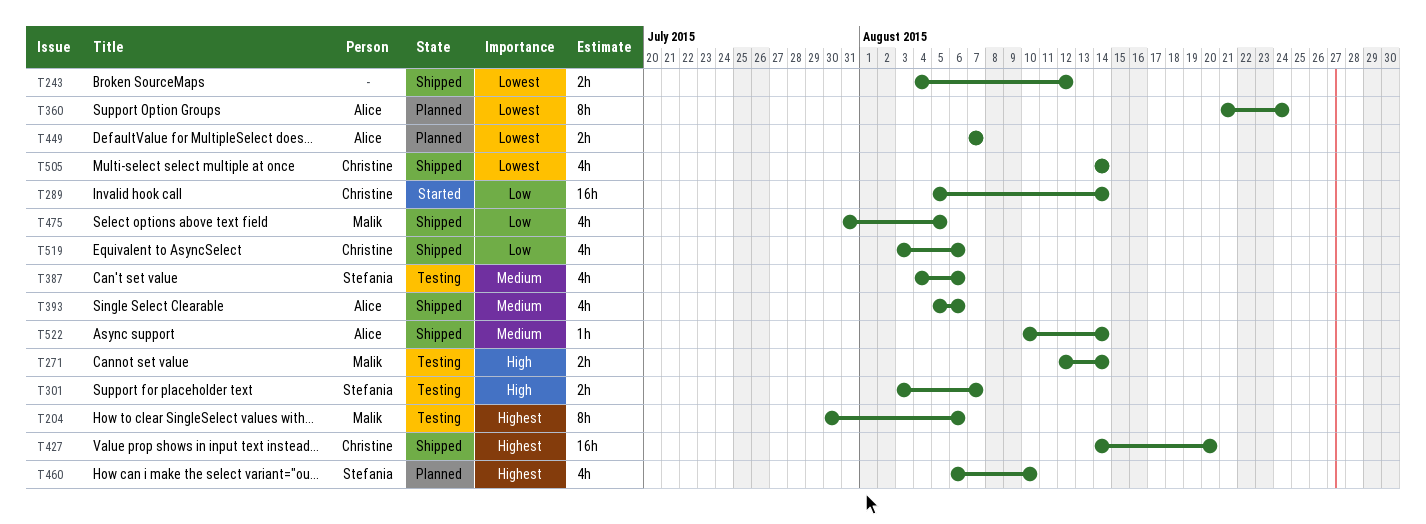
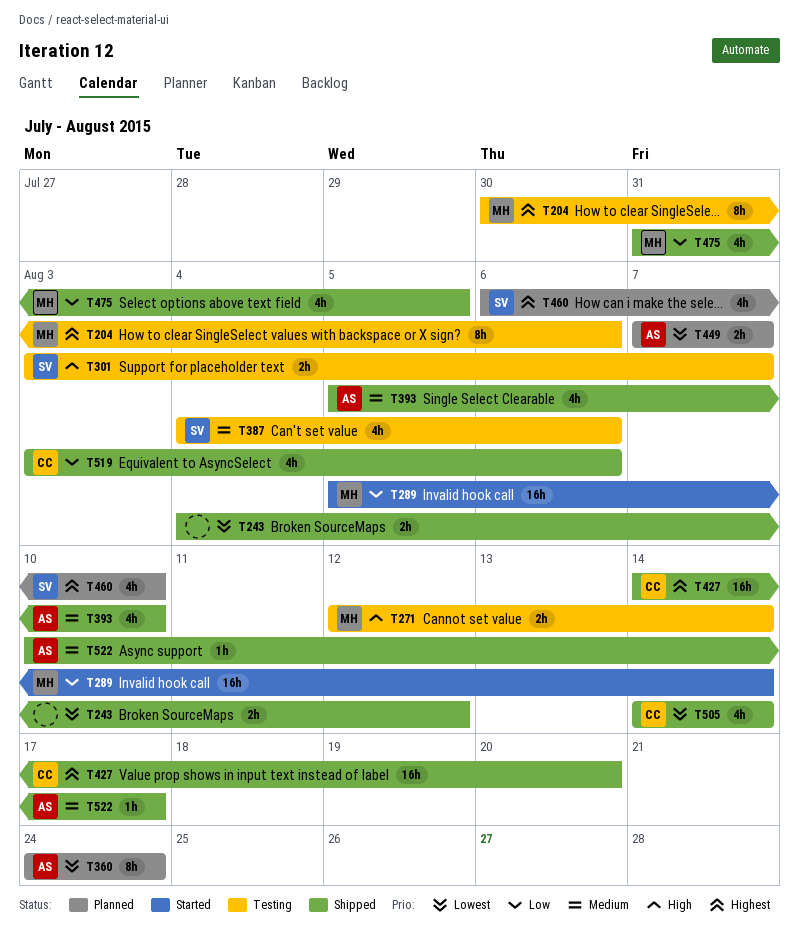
T289, owner: Christine -> Malik
T360, start: Aug 21 -> Aug 24
T393, due: Aug 6 -> Aug 10
T522, due: Aug 14 -> Aug 17

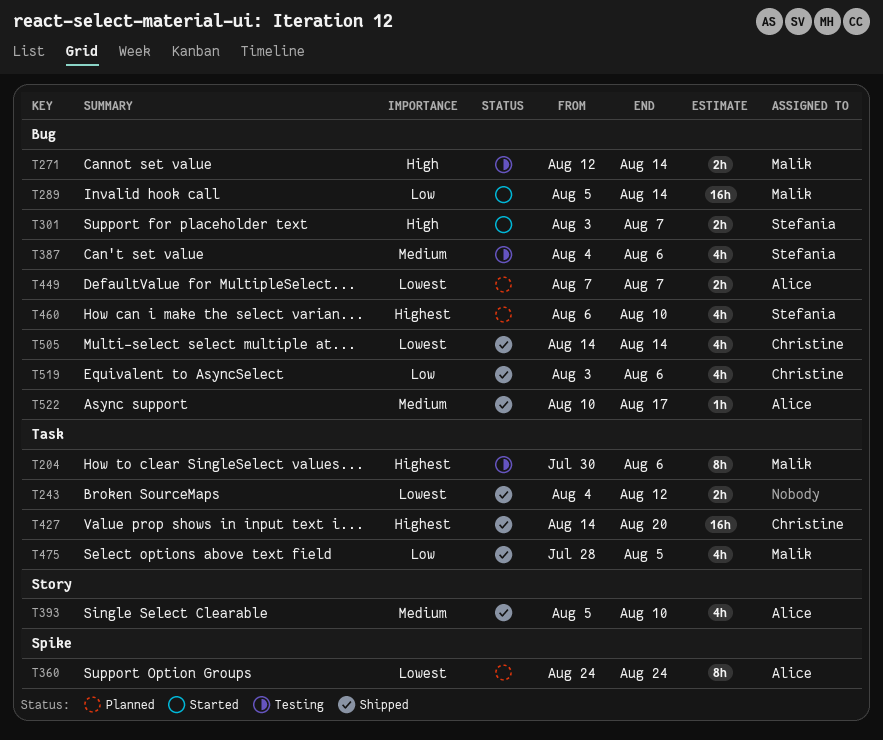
T301, status: Testing -> Started
T475, start: Jul 31 -> Jul 28

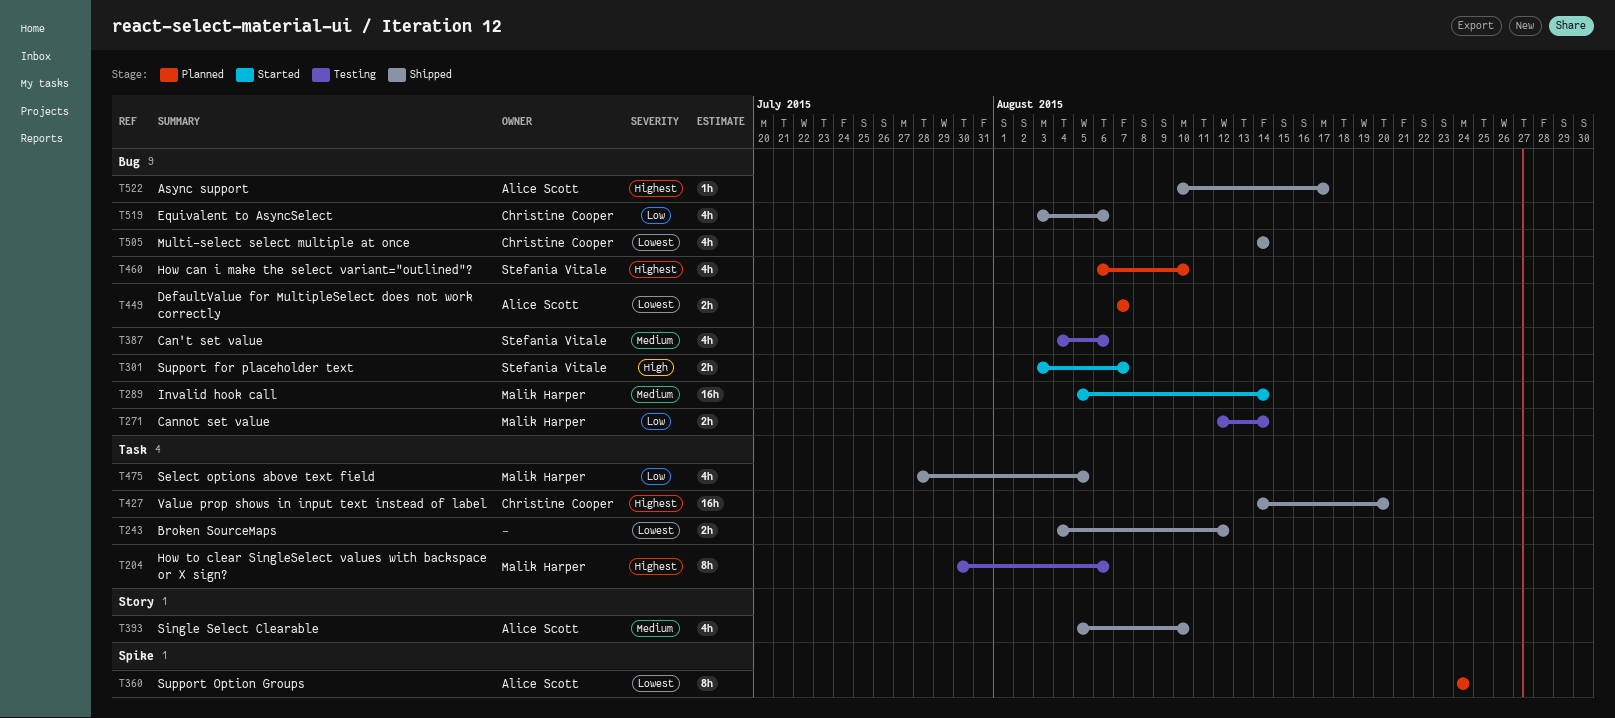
T271, priority: High -> Low
T289, priority: Low -> Medium
T522, priority: Medium -> Highest

